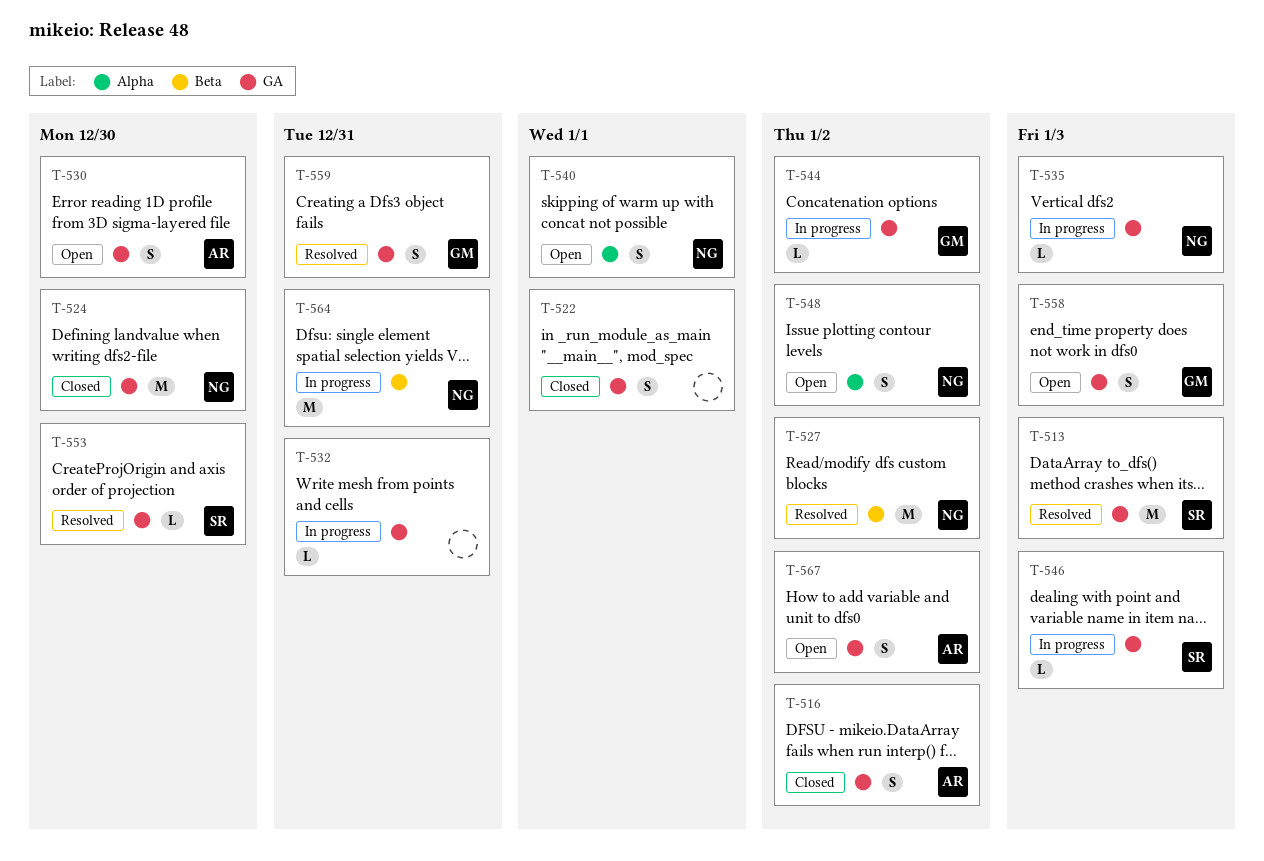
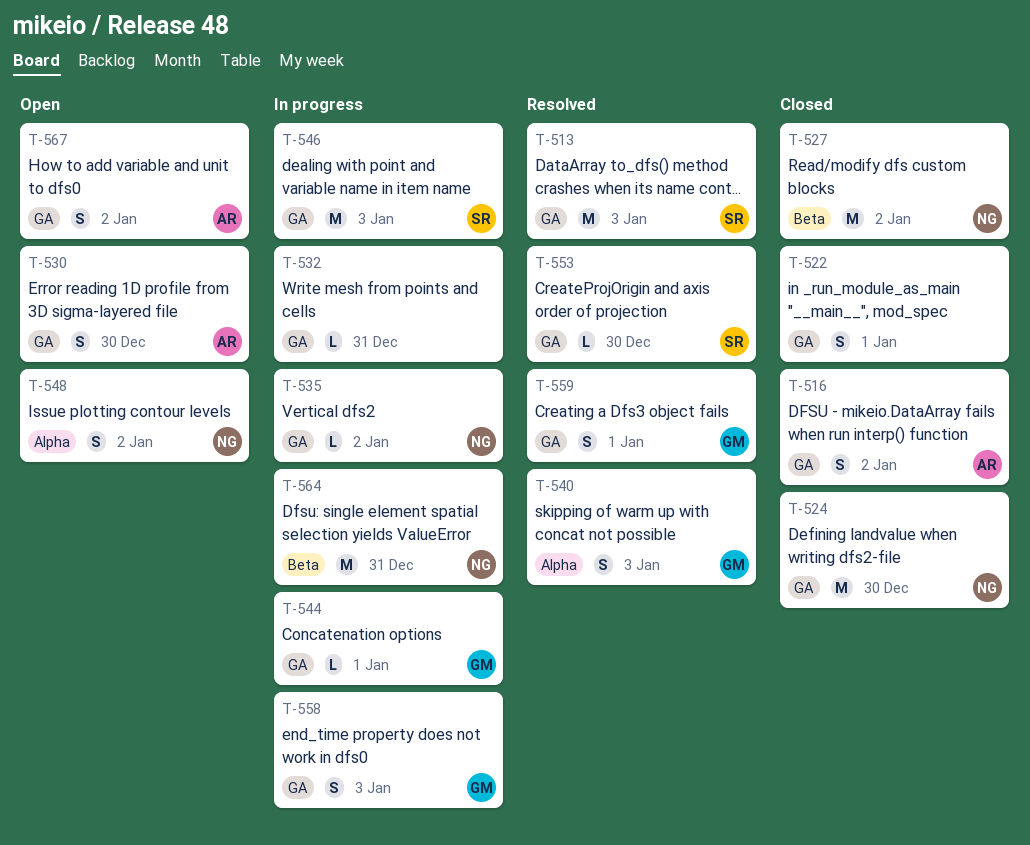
T-527, status: Resolved -> Closed
T-535, due: Jan 3 -> Jan 2
T-540, status: Open -> Resolved
T-540, owner: NG -> GM
T-540, due: Jan 1 -> Jan 3
T-544, due: Jan 2 -> Jan 1
T-546, estimate: L -> M
T-558, status: Open -> In progress
T-559, due: Dec 31 -> Jan 1

